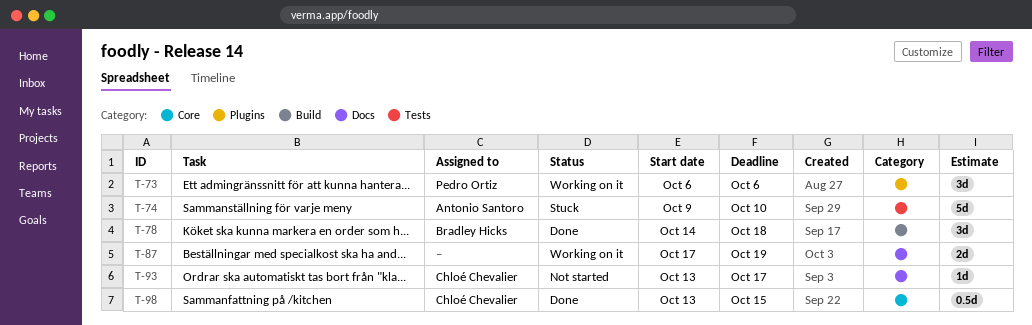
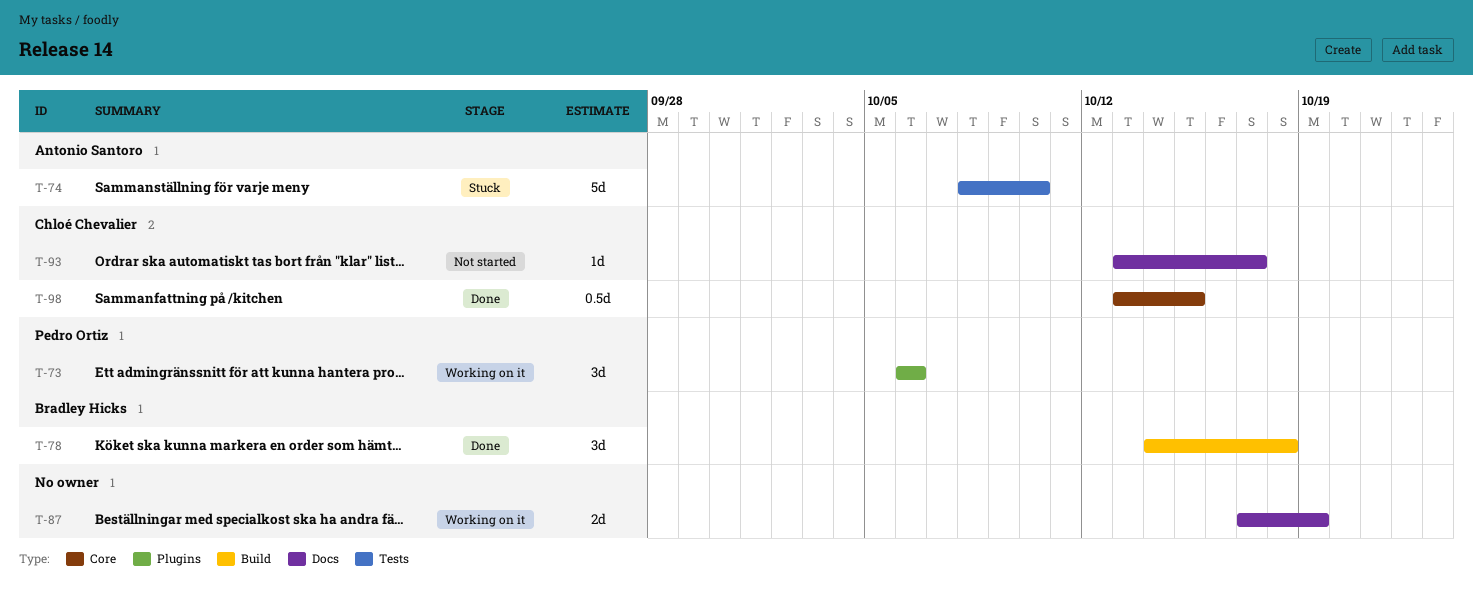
T-74, start: Oct 9 -> Oct 8

